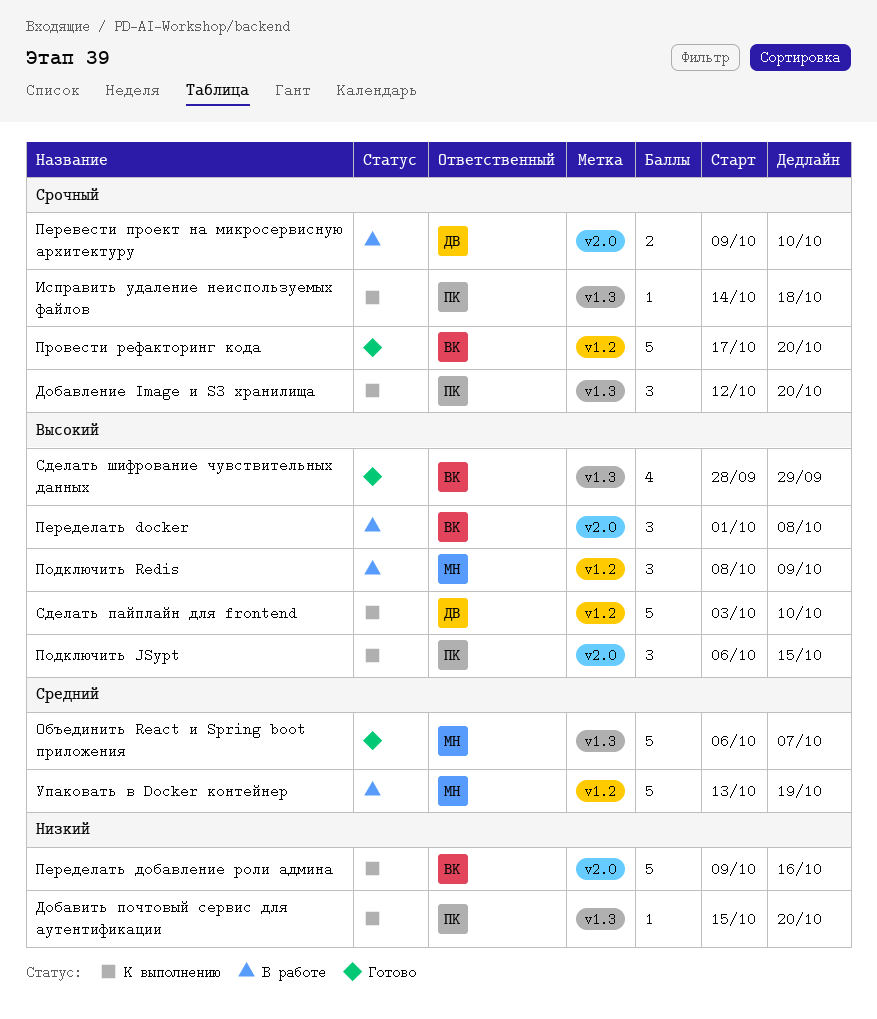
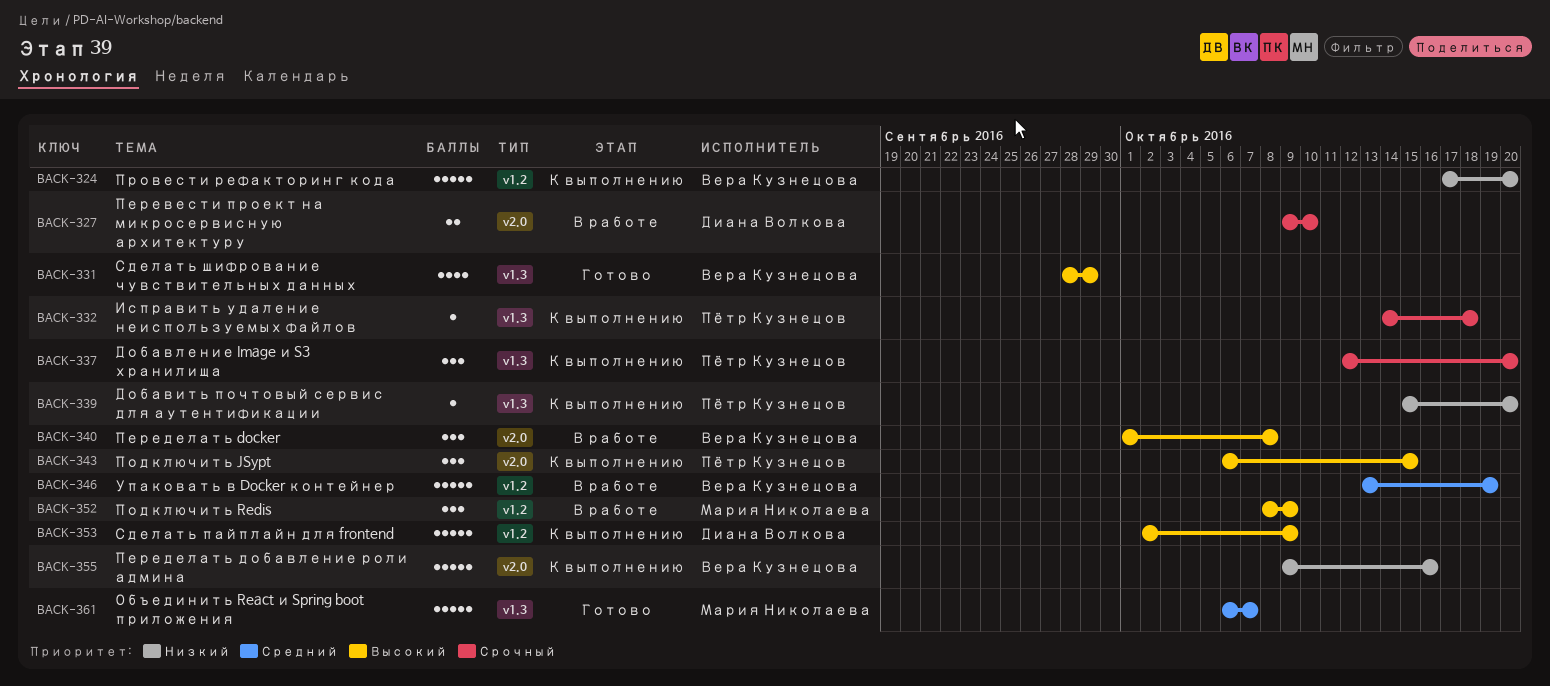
Провести рефакторинг кода, status: Готово -> К выполнению
Провести рефакторинг кода, priority: Срочный -> Низкий
Сделать пайплайн для frontend, start: Oct 3 -> Oct 2
Сделать пайплайн для frontend, due: Oct 10 -> Oct 9
Упаковать в Docker контейнер, owner: Мария Николаева -> Вера Кузнецова

